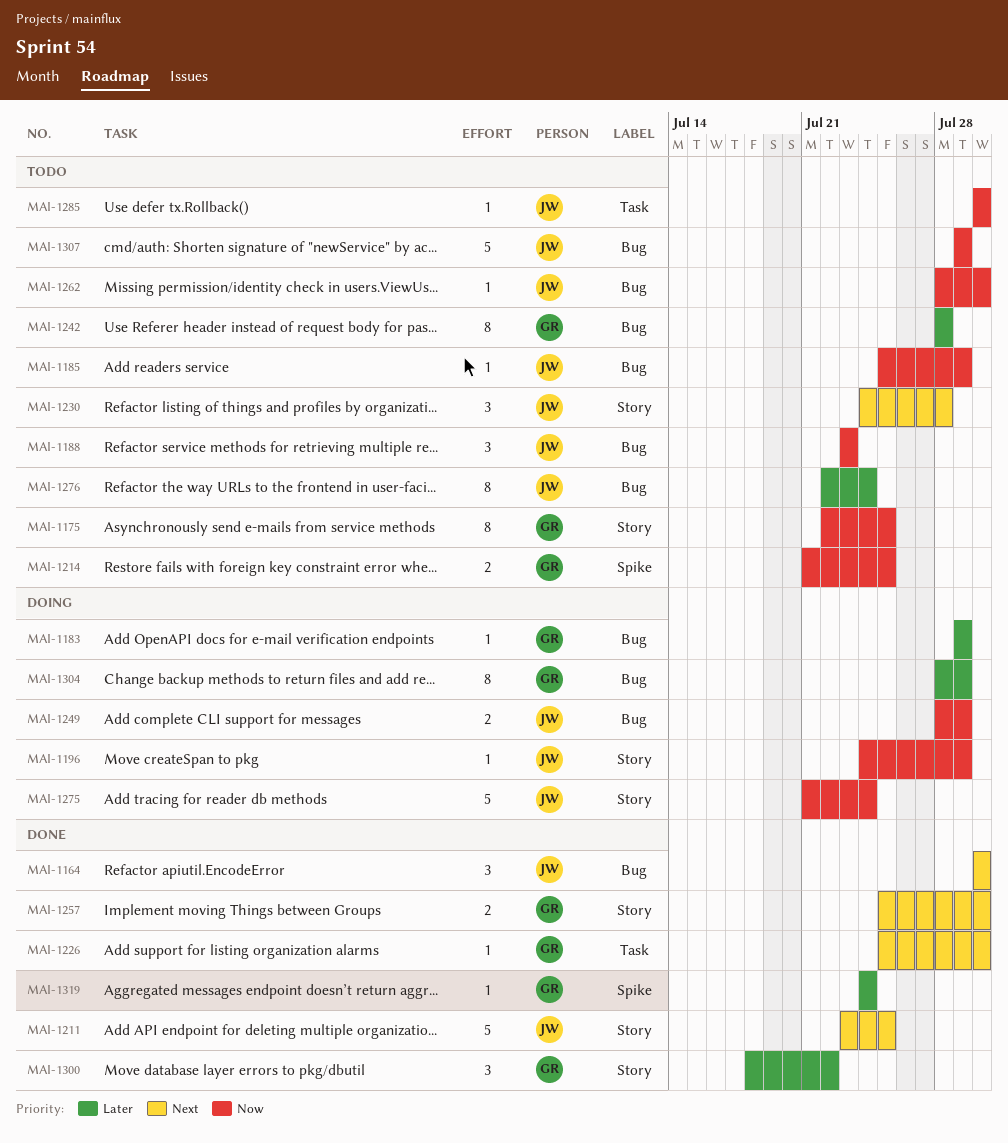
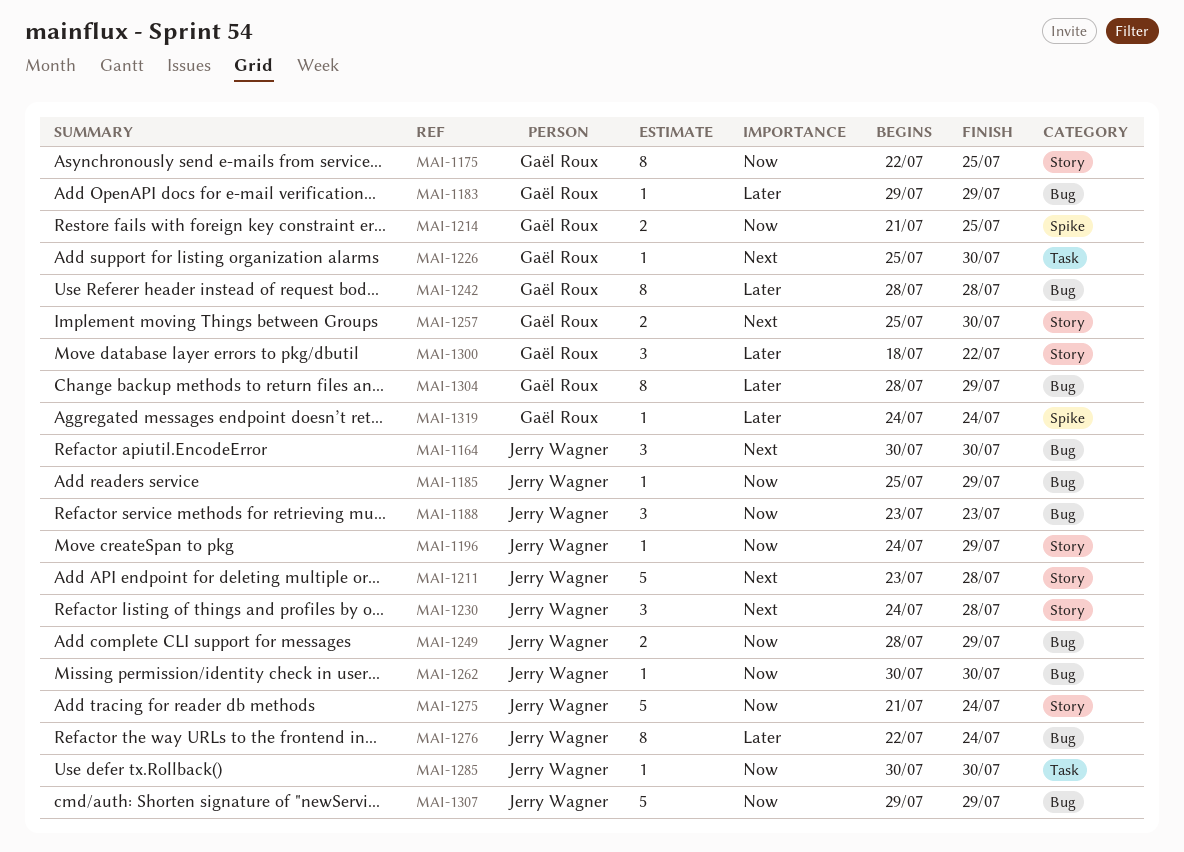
MAI-1211, due: Jul 25 -> Jul 28
MAI-1262, start: Jul 28 -> Jul 30

